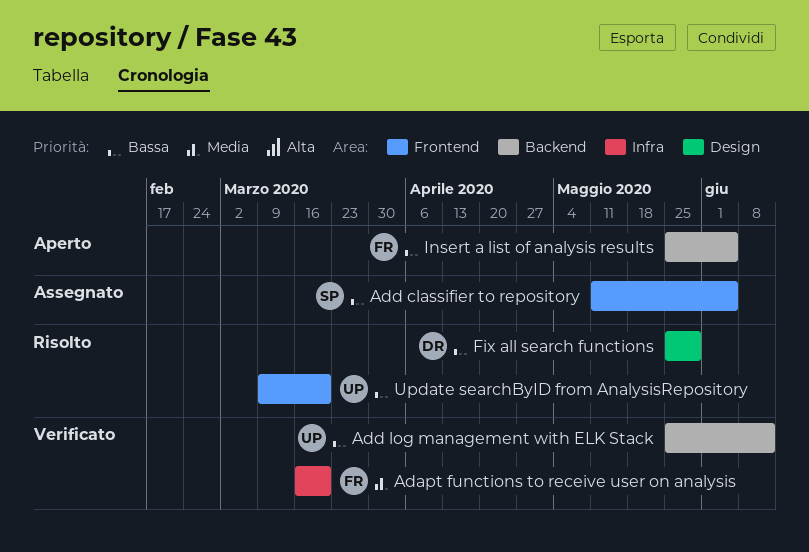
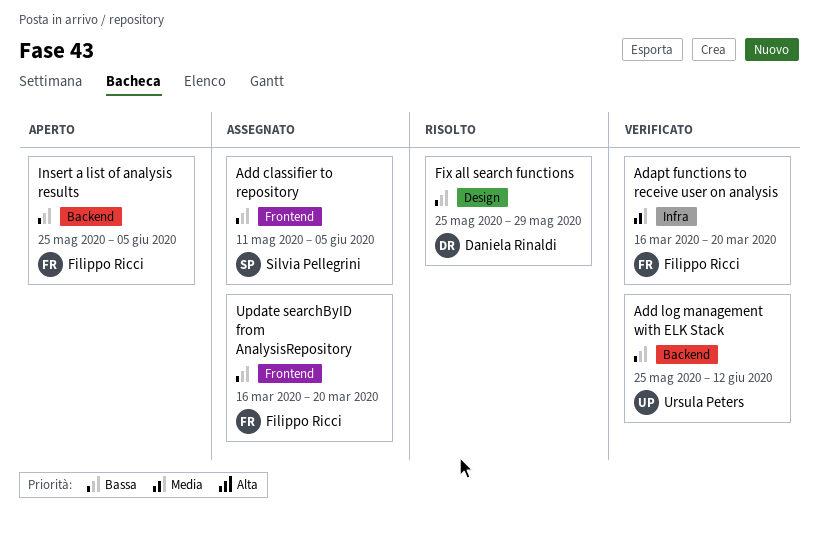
Update searchByID from AnalysisRepository, status: Risolto -> Assegnato
Update searchByID from AnalysisRepository, owner: Ursula Peters -> Filippo Ricci
Update searchByID from AnalysisRepository, start: Mar 9 -> Mar 16

